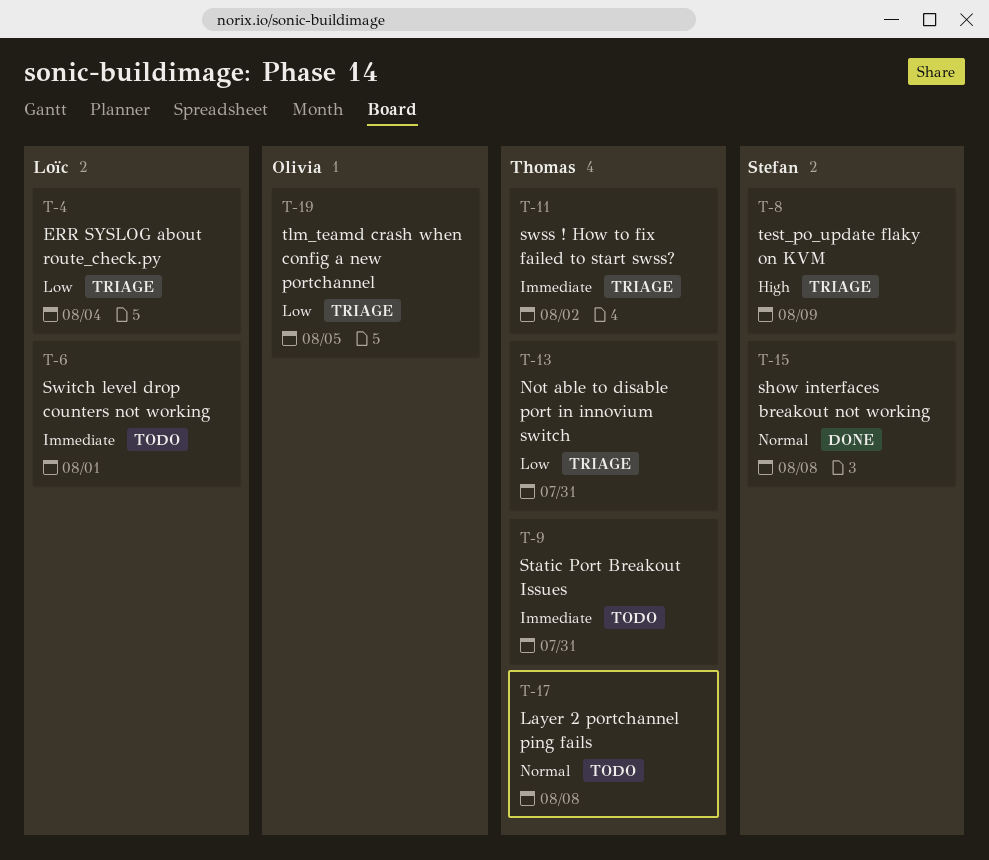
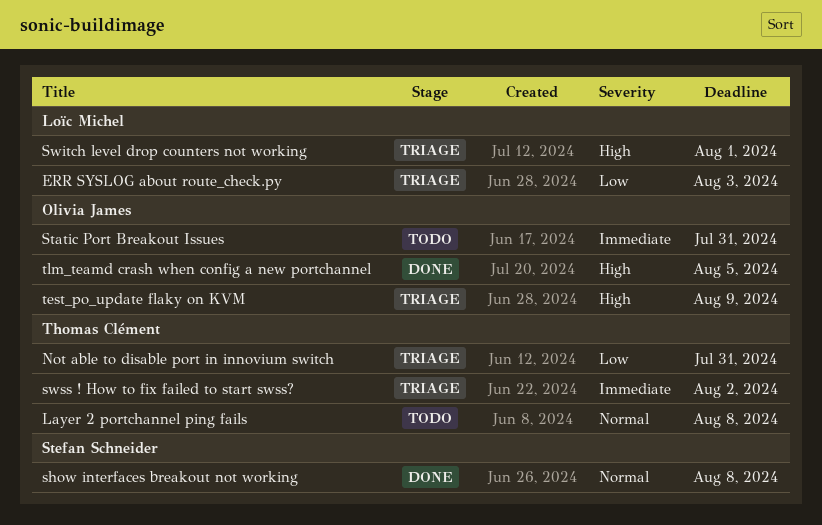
ERR SYSLOG about route_check.py, due: Aug 4 -> Aug 3
Static Port Breakout Issues, owner: Thomas Clément -> Olivia James
Switch level drop counters not working, status: Todo -> Triage
Switch level drop counters not working, priority: Immediate -> High
test_po_update flaky on KVM, owner: Stefan Schneider -> Olivia James
tlm_teamd crash when config a new portchannel, status: Triage -> Done
tlm_teamd crash when config a new portchannel, priority: Low -> High

